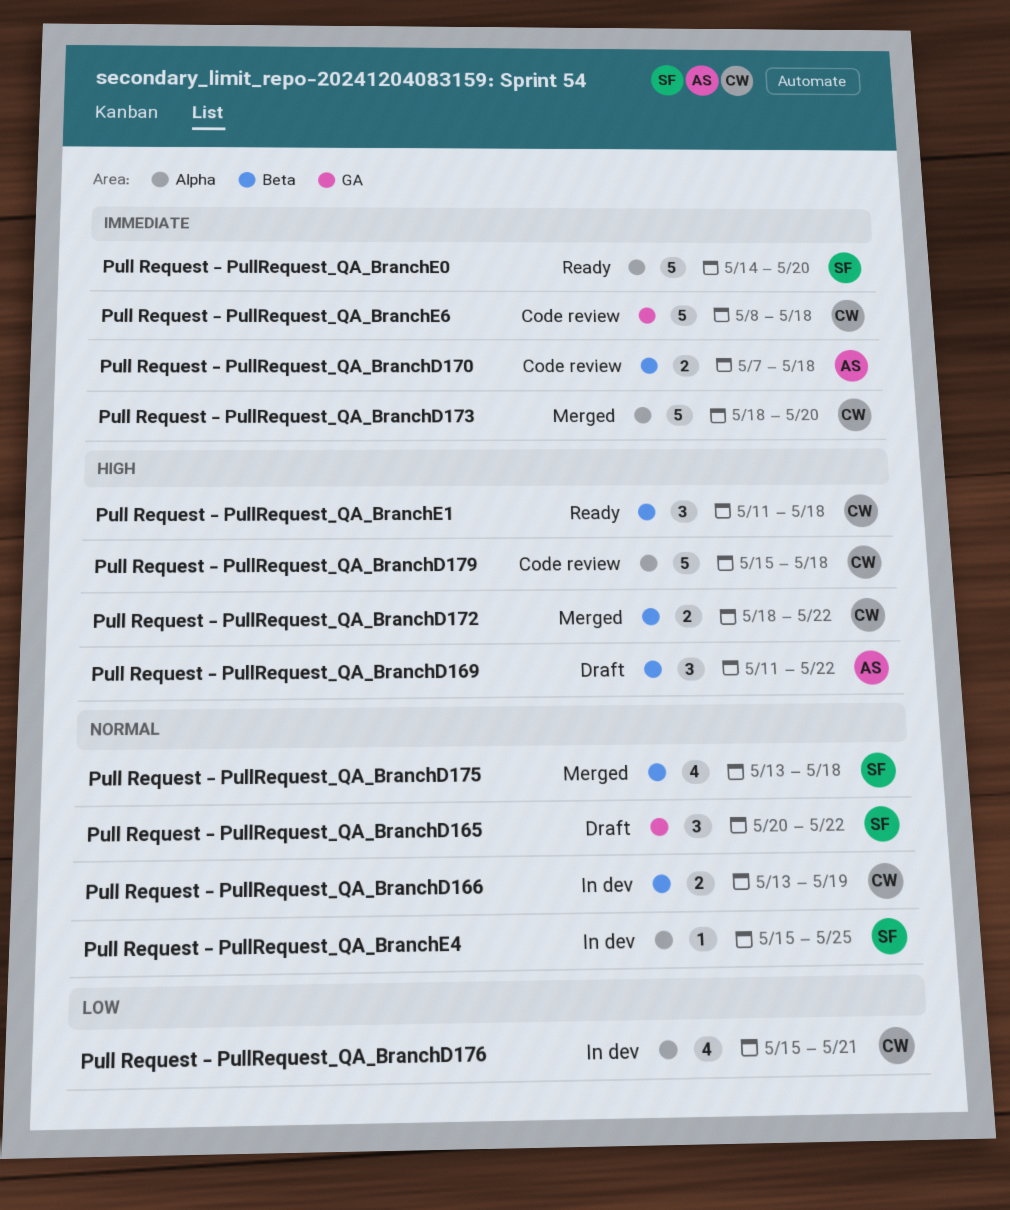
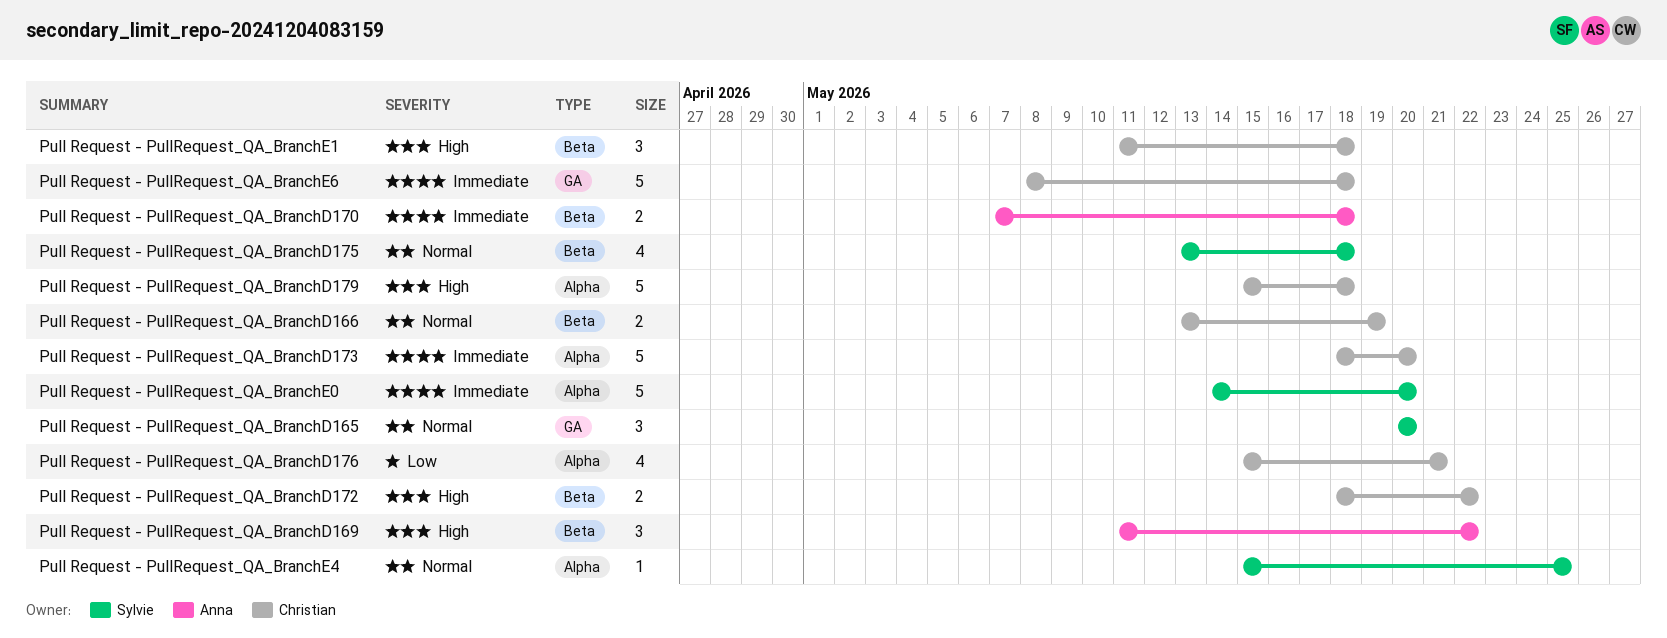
Pull Request - PullRequest_QA_BranchD165, due: May 22 -> May 20

